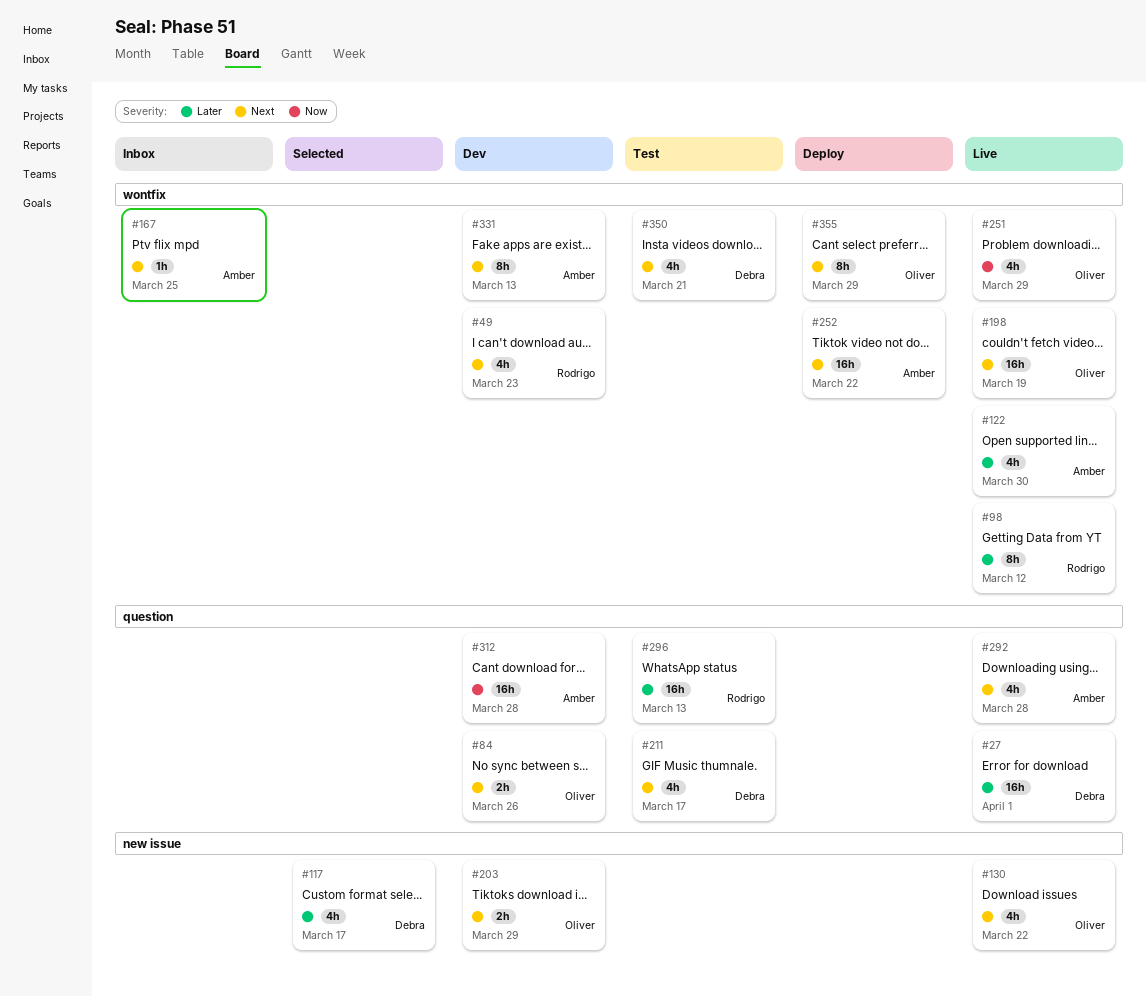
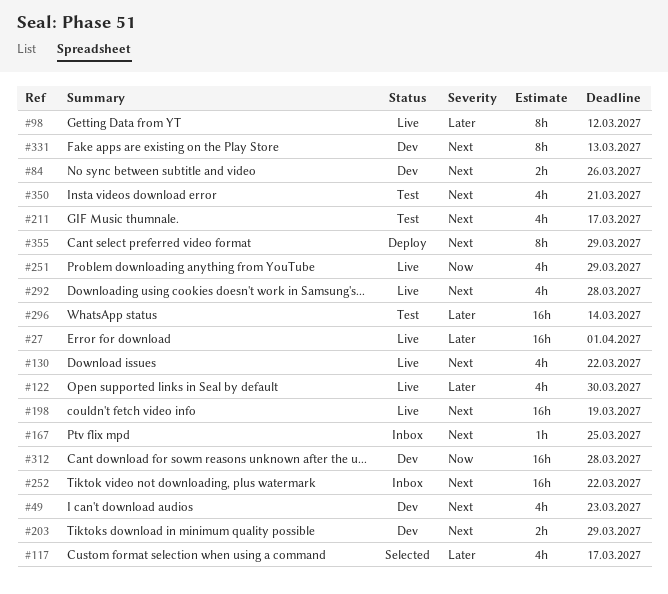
#252, status: Deploy -> Inbox
#296, due: Mar 13 -> Mar 14

